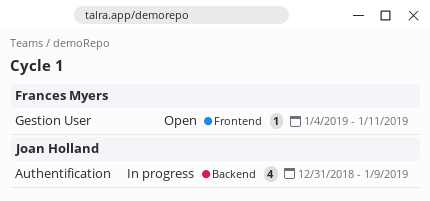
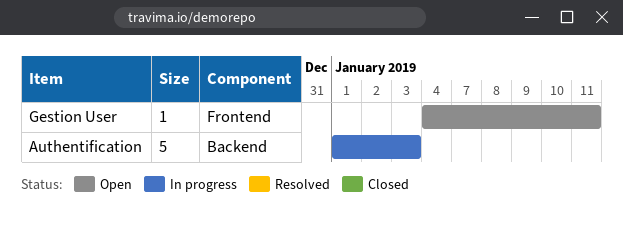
Authentification, estimate: 4 -> 5
Authentification, start: Dec 31 -> Jan 1
Authentification, due: Jan 9 -> Jan 3

